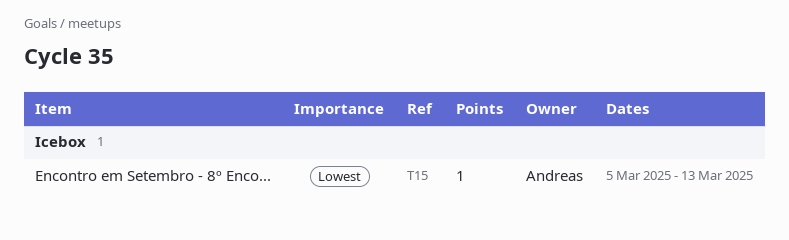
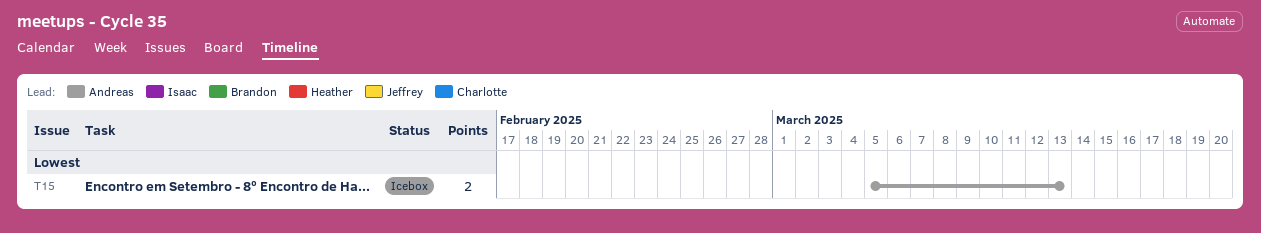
T15, estimate: 1 -> 2

